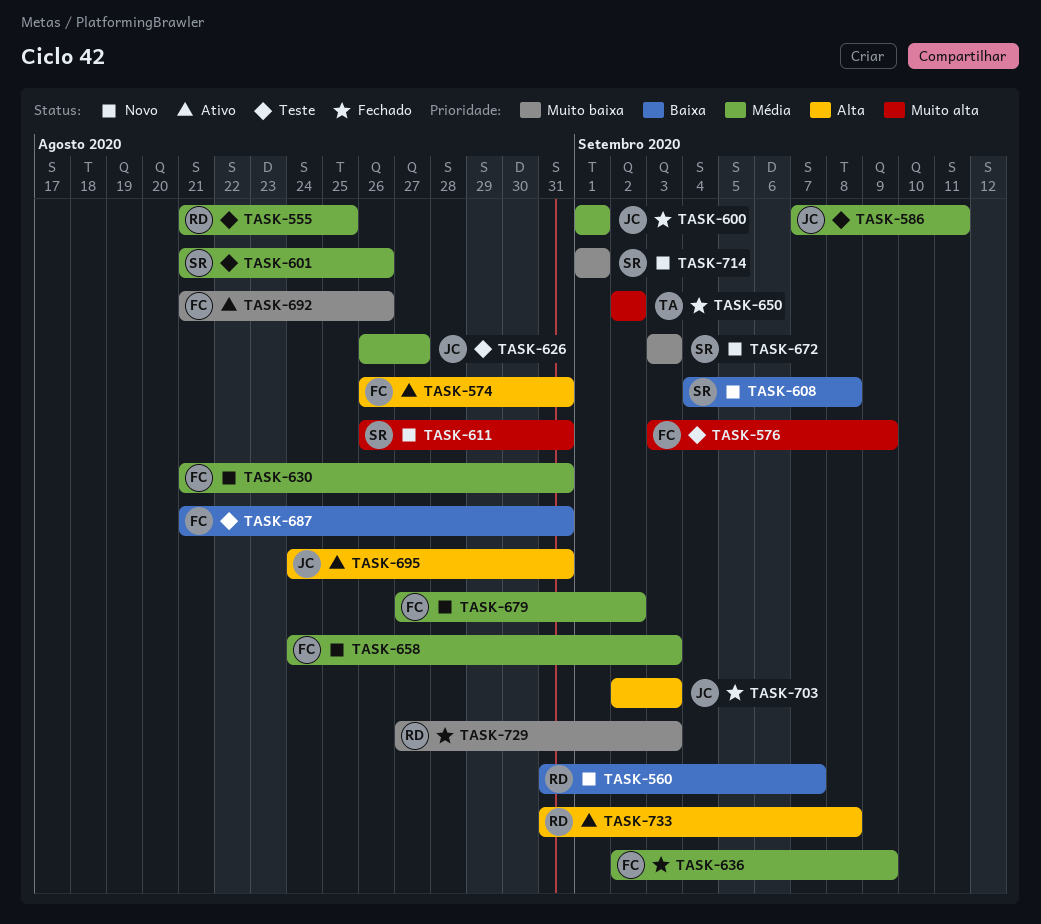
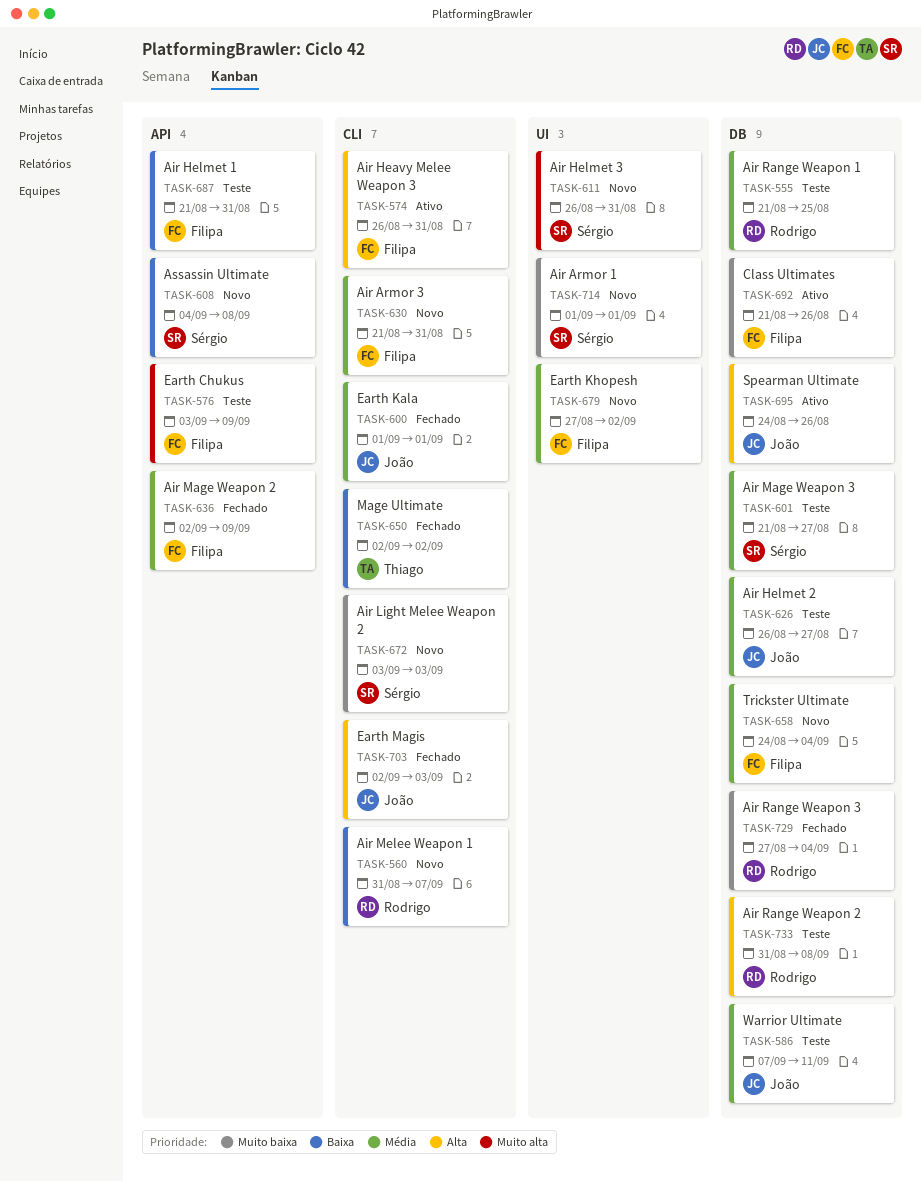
TASK-601, due: Aug 26 -> Aug 27
TASK-650, priority: Muito alta -> Baixa
TASK-658, due: Sep 3 -> Sep 4
TASK-695, due: Aug 31 -> Aug 26
TASK-729, due: Sep 3 -> Sep 4
TASK-733, status: Ativo -> Teste

